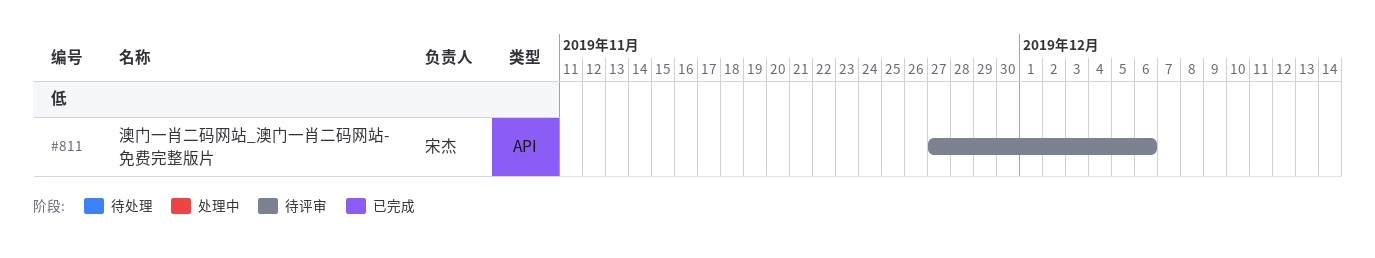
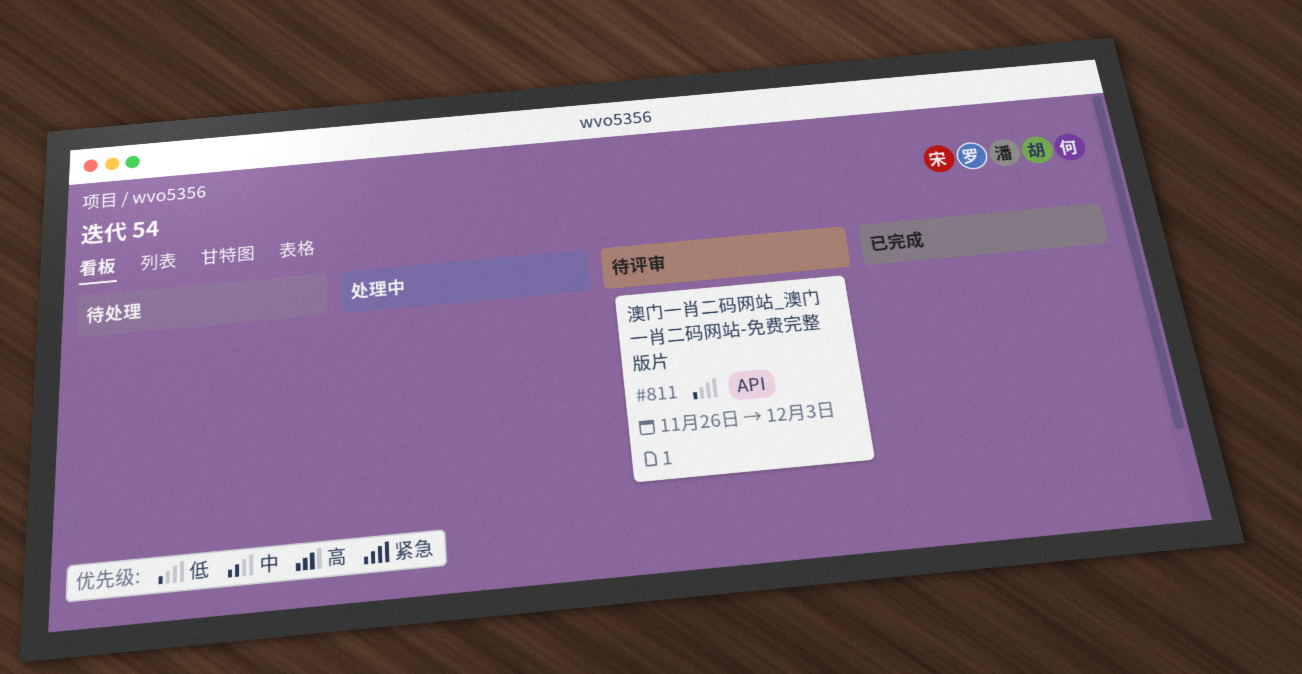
#811, start: Nov 27 -> Nov 26
#811, due: Dec 6 -> Dec 3

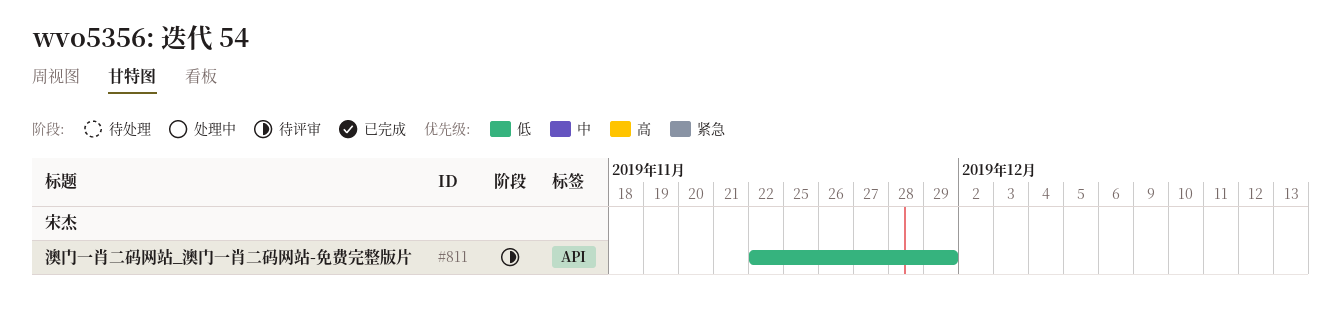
#811, start: Nov 26 -> Nov 22
#811, due: Dec 3 -> Nov 29

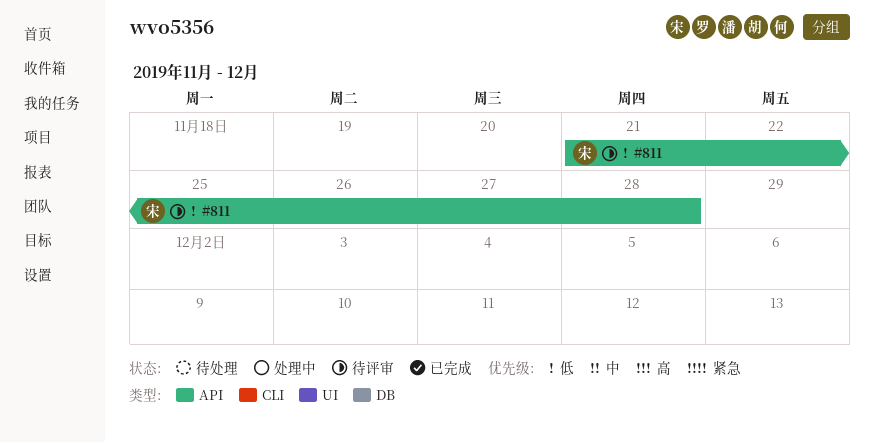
#811, start: Nov 22 -> Nov 21
#811, due: Nov 29 -> Nov 28

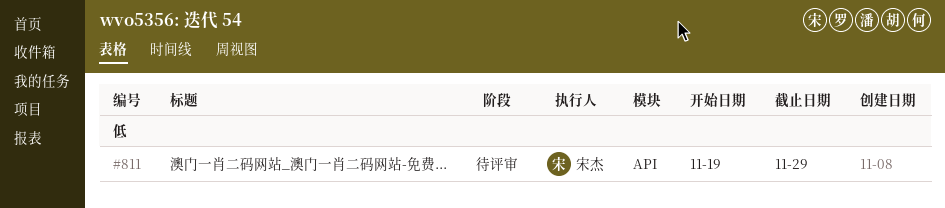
#811, start: Nov 21 -> Nov 19
#811, due: Nov 28 -> Nov 29

